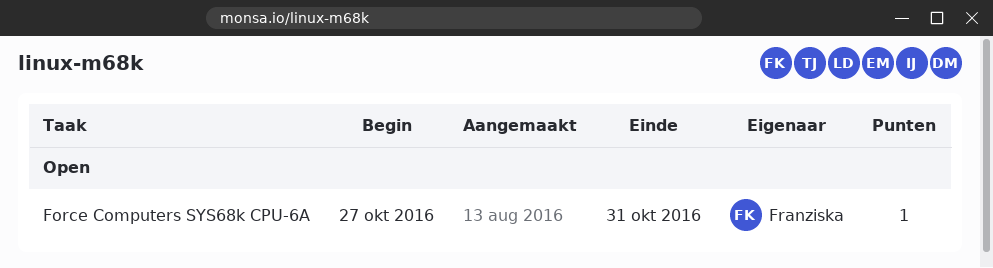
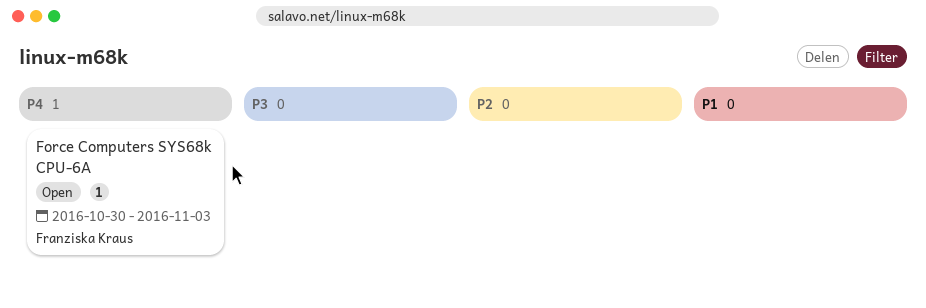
Force Computers SYS68k CPU-6A, start: Oct 27 -> Oct 30
Force Computers SYS68k CPU-6A, due: Oct 31 -> Nov 3

